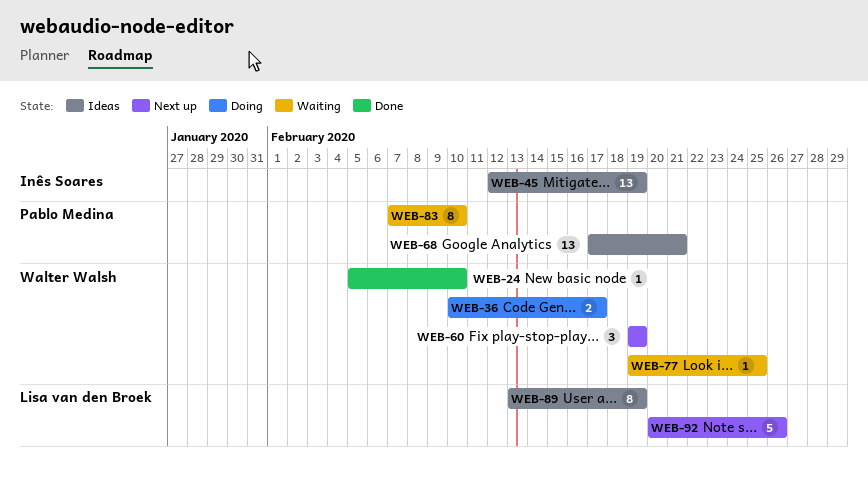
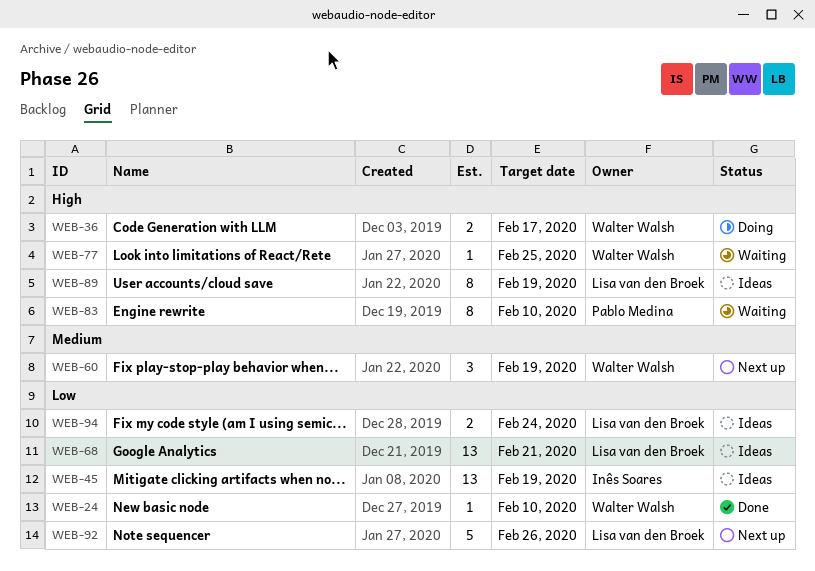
WEB-68, owner: Pablo Medina -> Lisa van den Broek
WEB-94: none -> present

